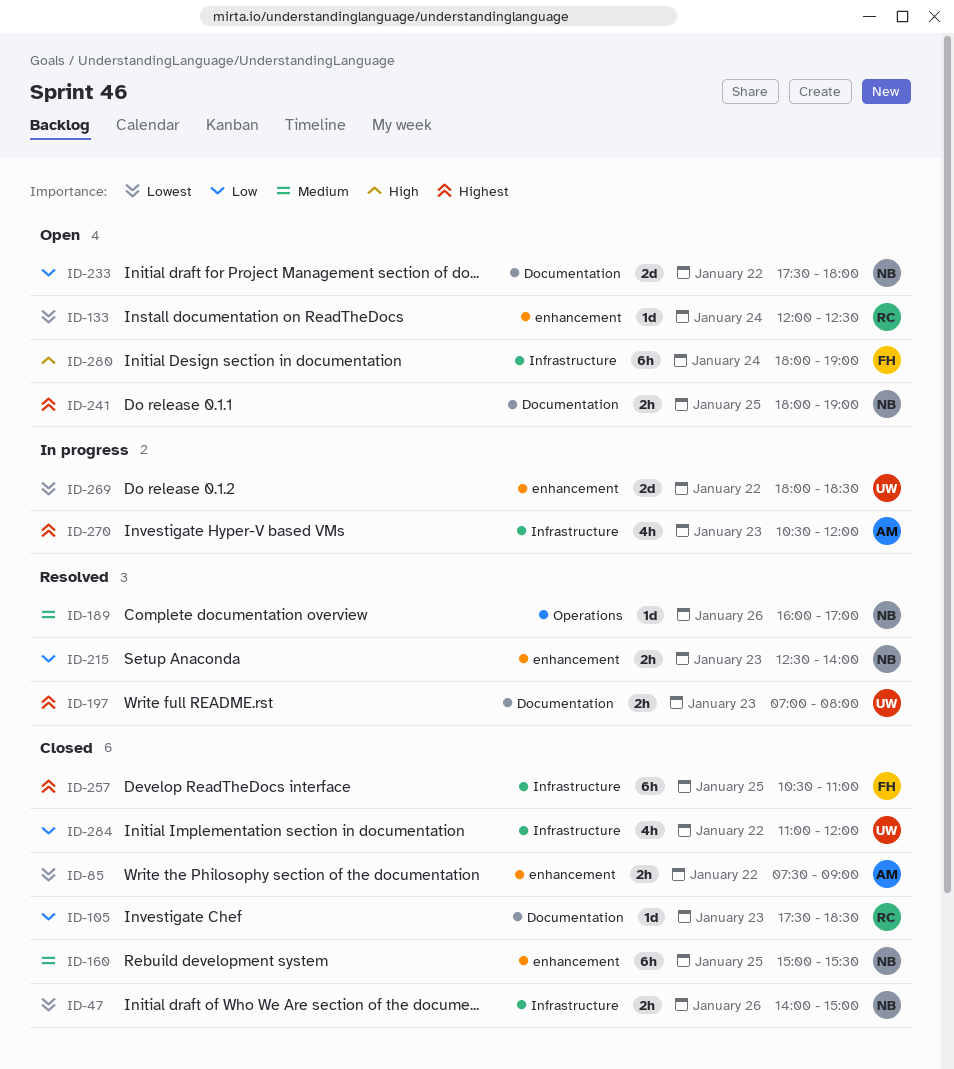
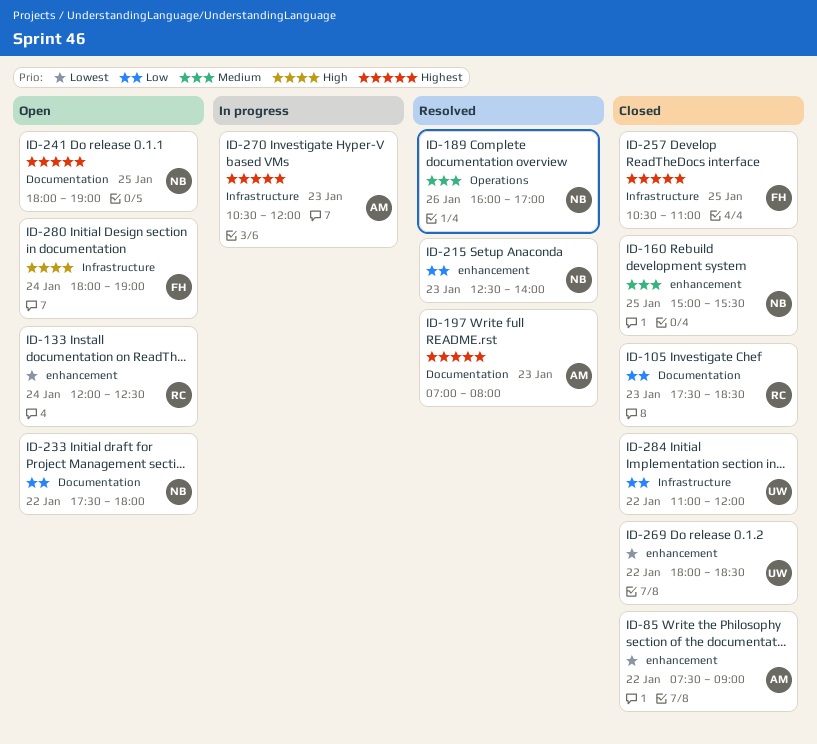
ID-47: present -> none
ID-197, owner: UW -> AM
ID-269, status: In progress -> Closed

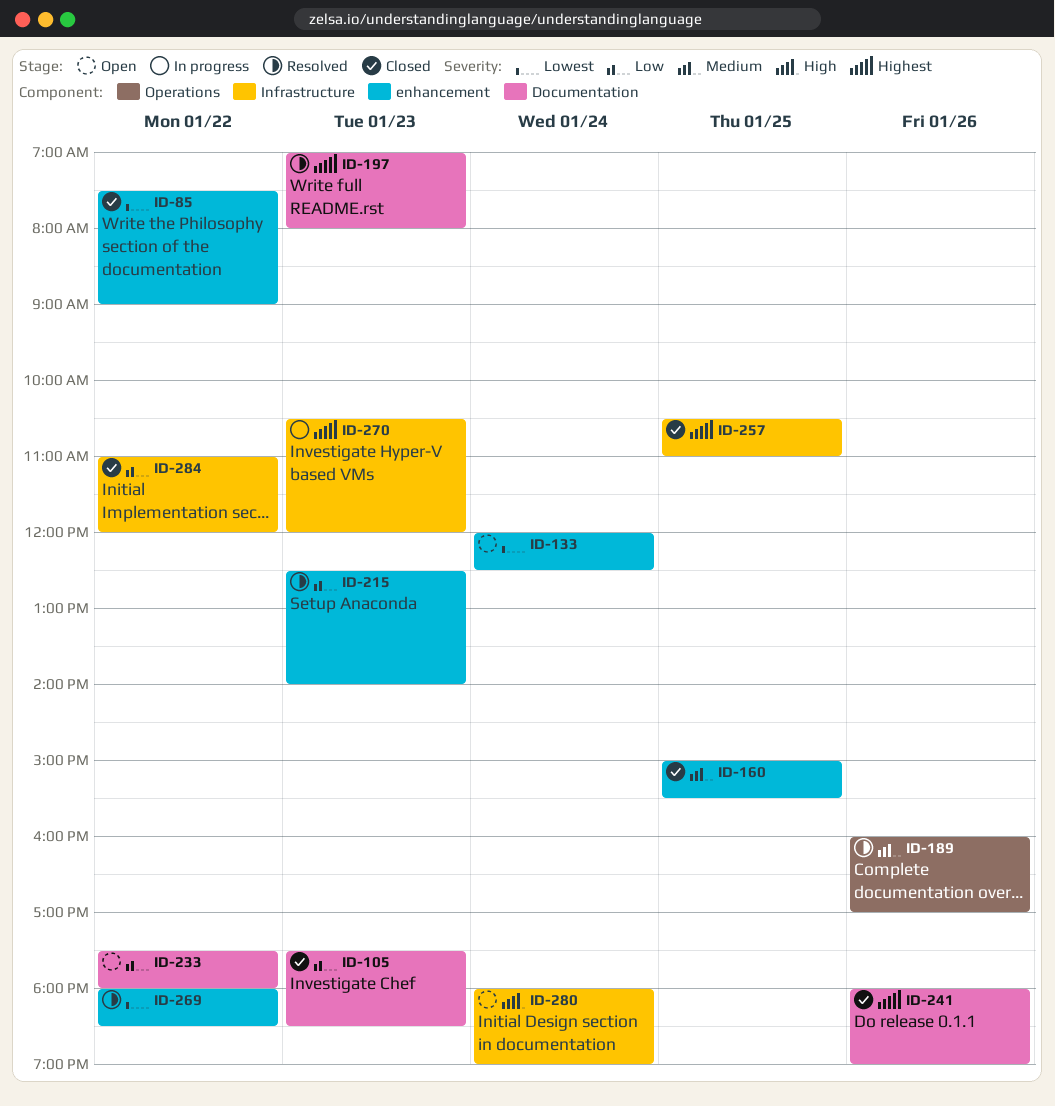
ID-241, status: Open -> Closed
ID-241, day: Jan 25 -> Jan 26
ID-269, status: Closed -> Resolved

